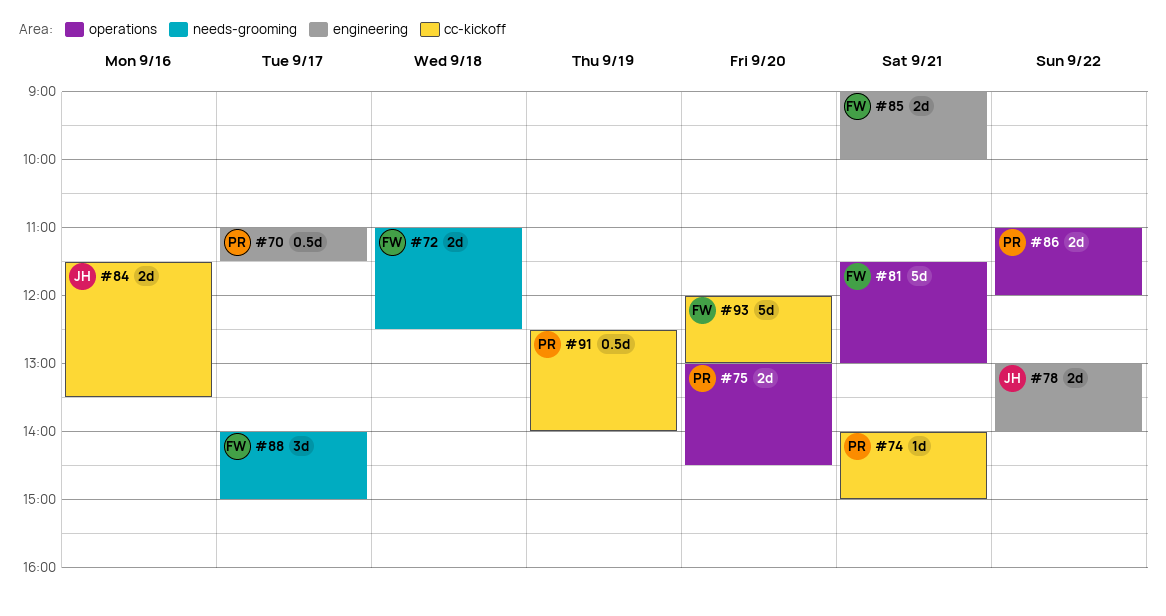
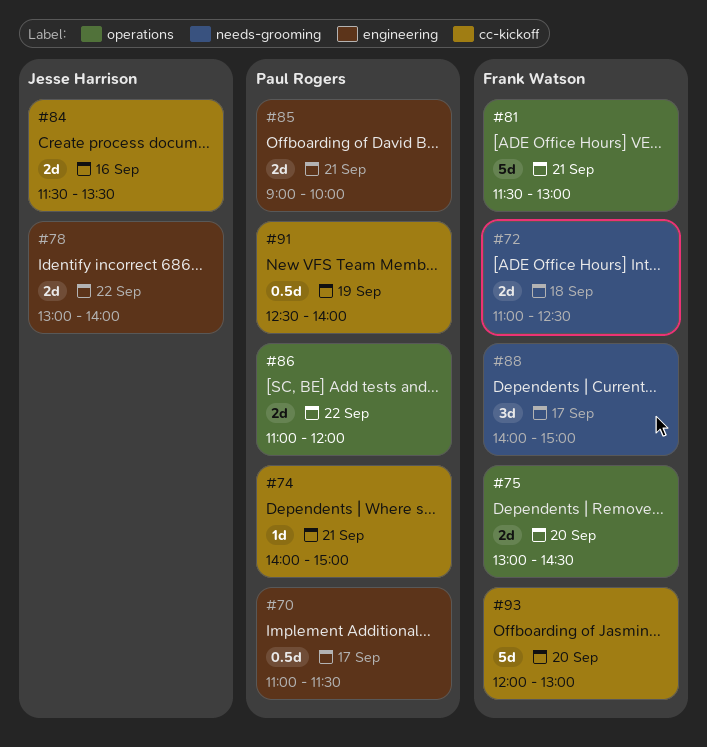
#75, owner: Paul Rogers -> Frank Watson
#85, owner: Frank Watson -> Paul Rogers

